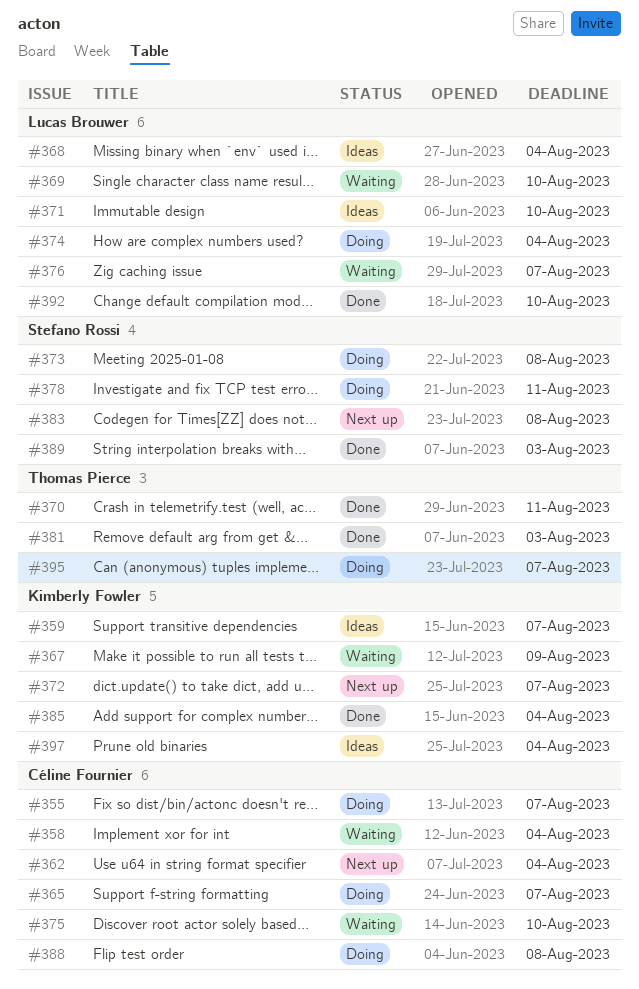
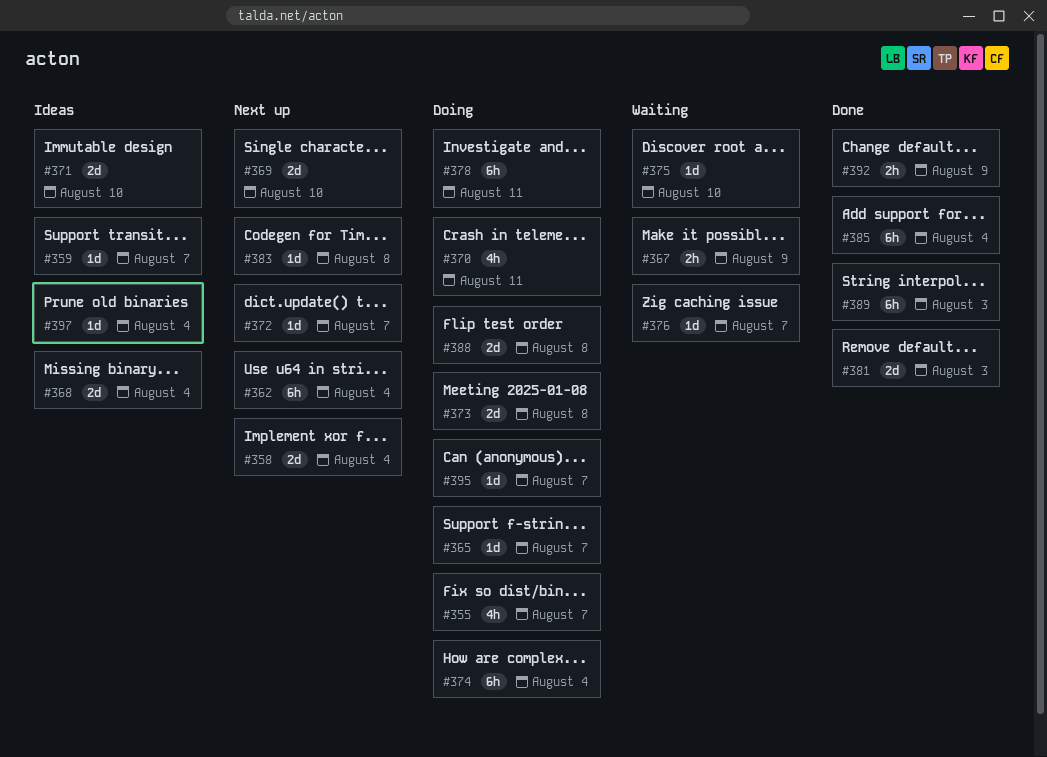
#358, status: Waiting -> Next up
#369, status: Waiting -> Next up
#370, status: Done -> Doing
#392, due: Aug 10 -> Aug 9

